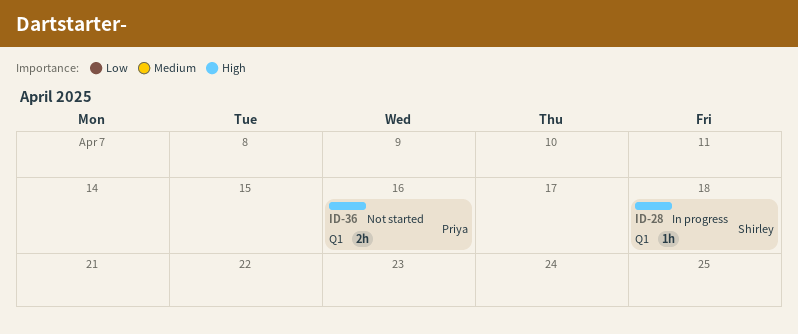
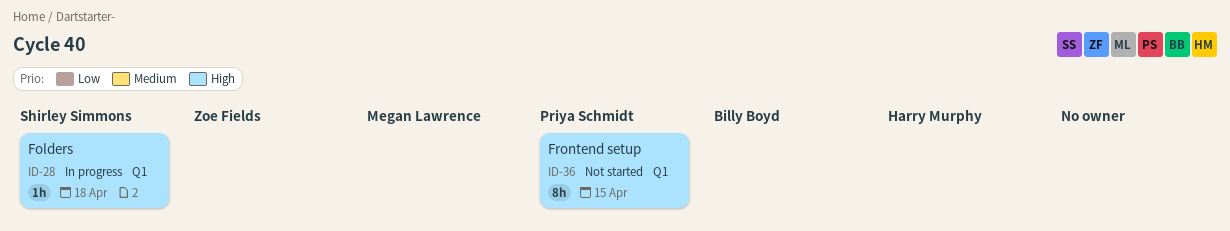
ID-36, estimate: 2h -> 8h
ID-36, due: Apr 16 -> Apr 15

